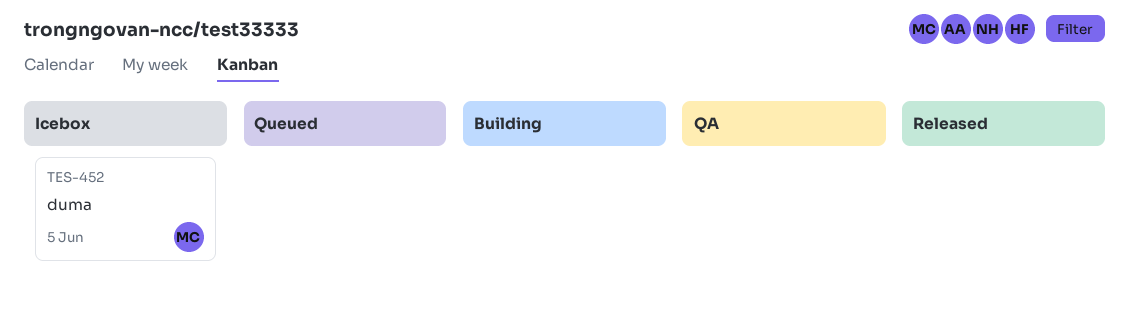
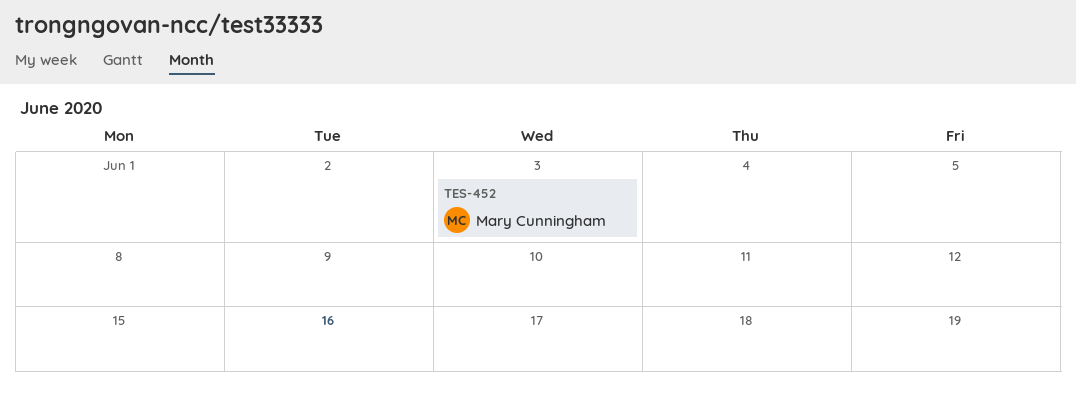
TES-452, due: Jun 5 -> Jun 3

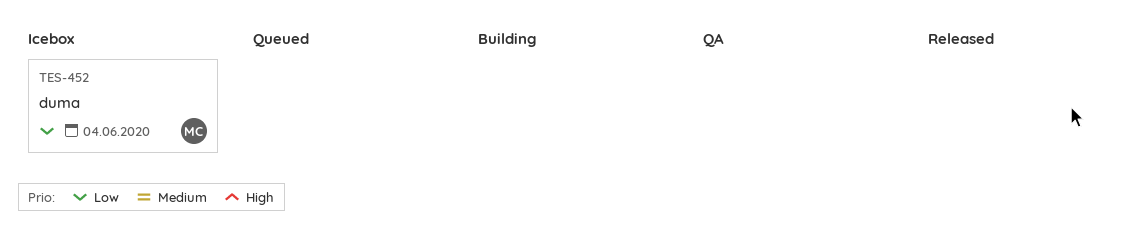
TES-452, due: Jun 3 -> Jun 4

